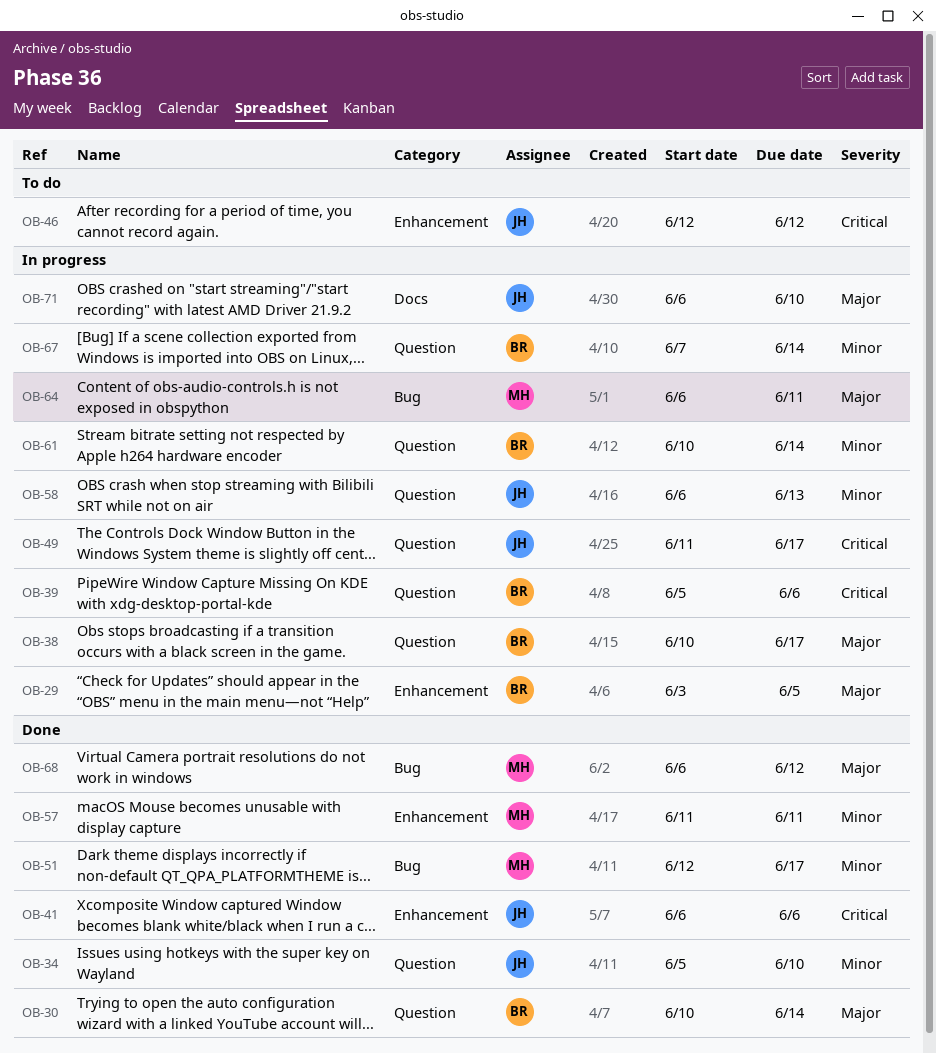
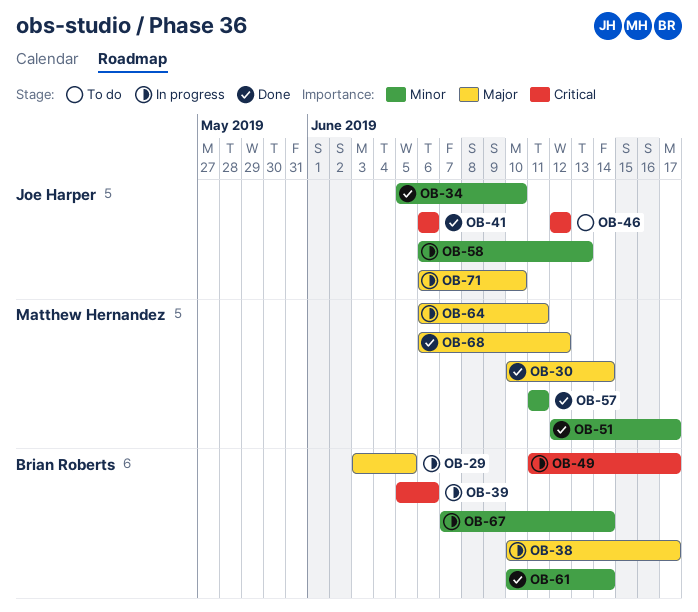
OB-30, owner: Brian Roberts -> Matthew Hernandez
OB-49, owner: Joe Harper -> Brian Roberts
OB-61, status: In progress -> Done

